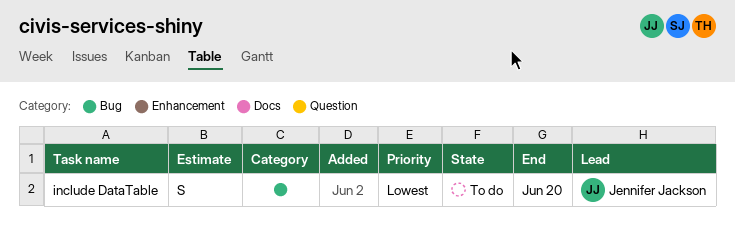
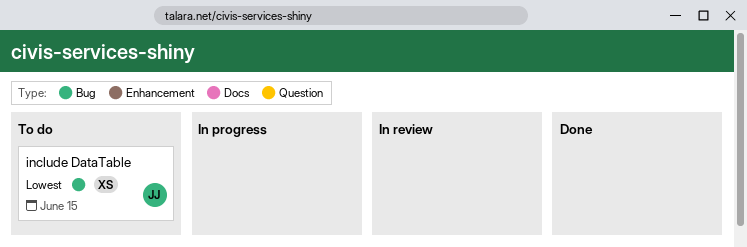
include DataTable, estimate: S -> XS
include DataTable, due: Jun 20 -> Jun 15

